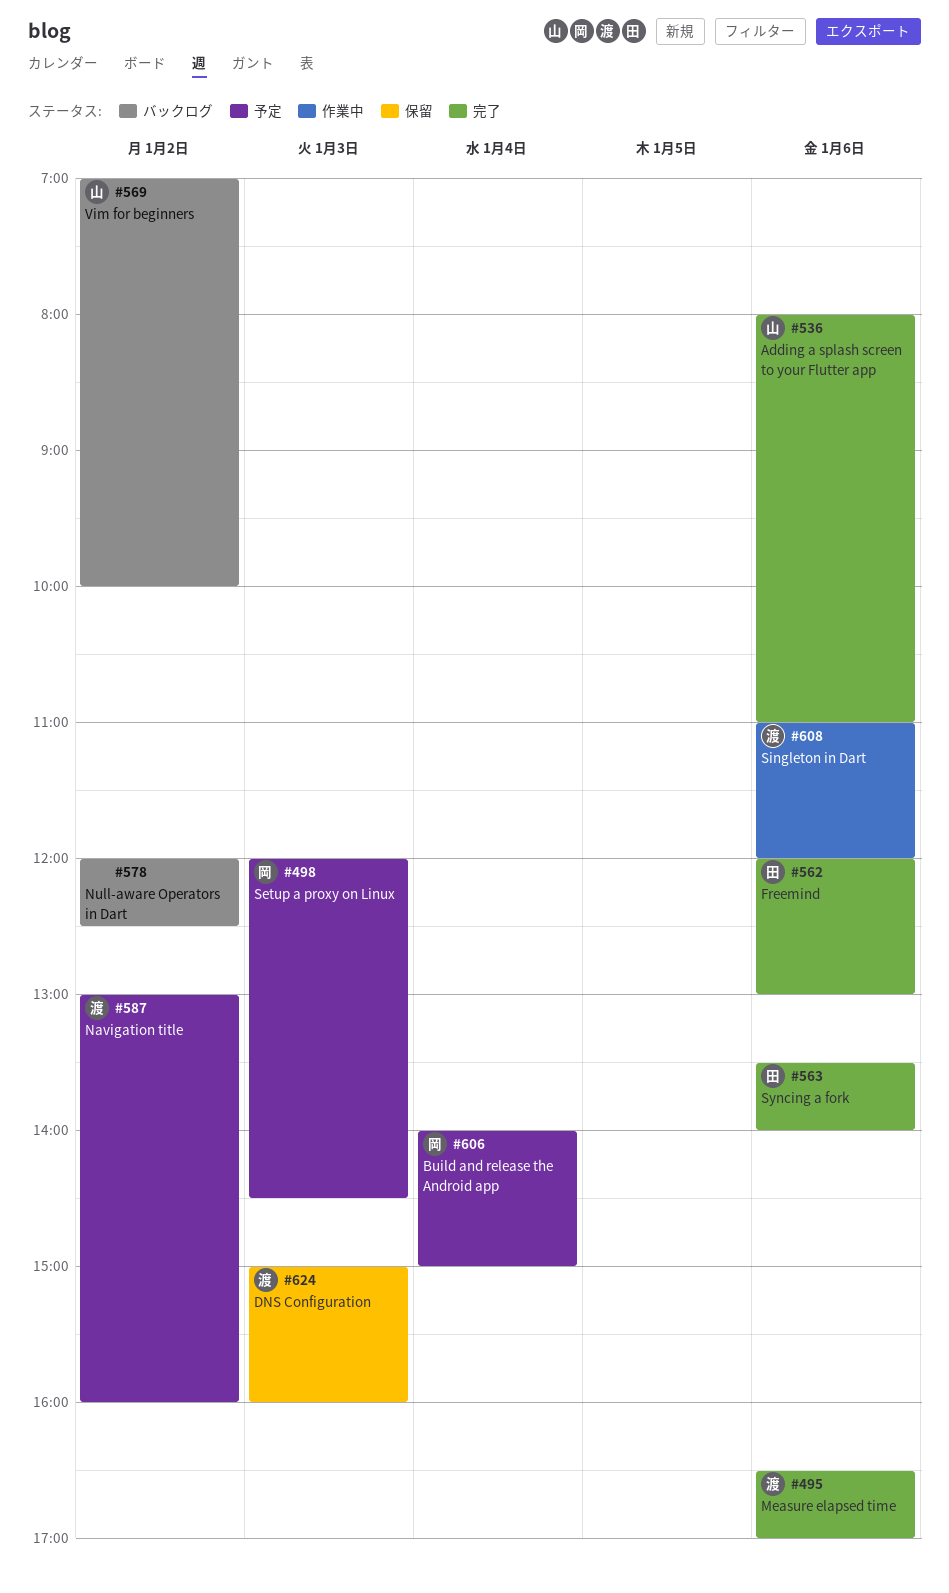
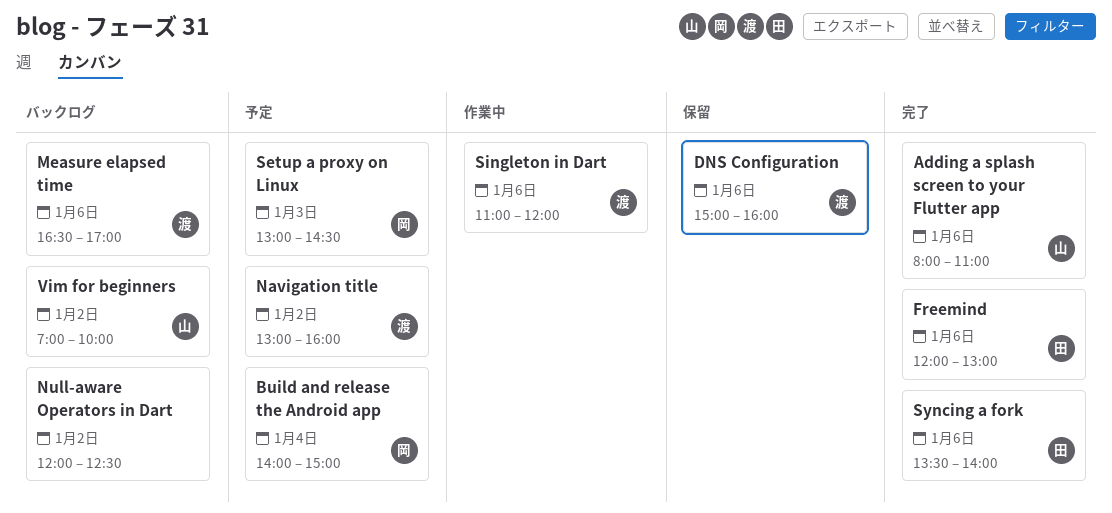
DNS Configuration, day: Jan 3 -> Jan 6
Measure elapsed time, status: 完了 -> バックログ
Setup a proxy on Linux, begins: 12:00 -> 13:00

